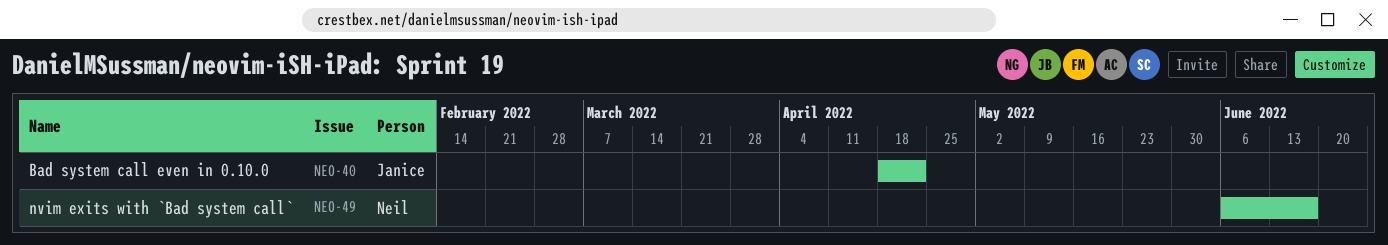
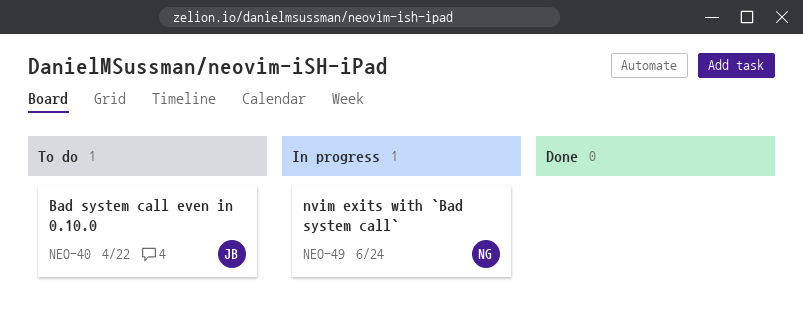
NEO-49, due: Jun 17 -> Jun 24

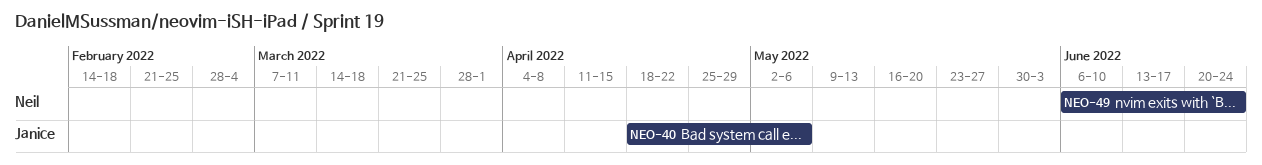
NEO-40, due: Apr 22 -> May 6

